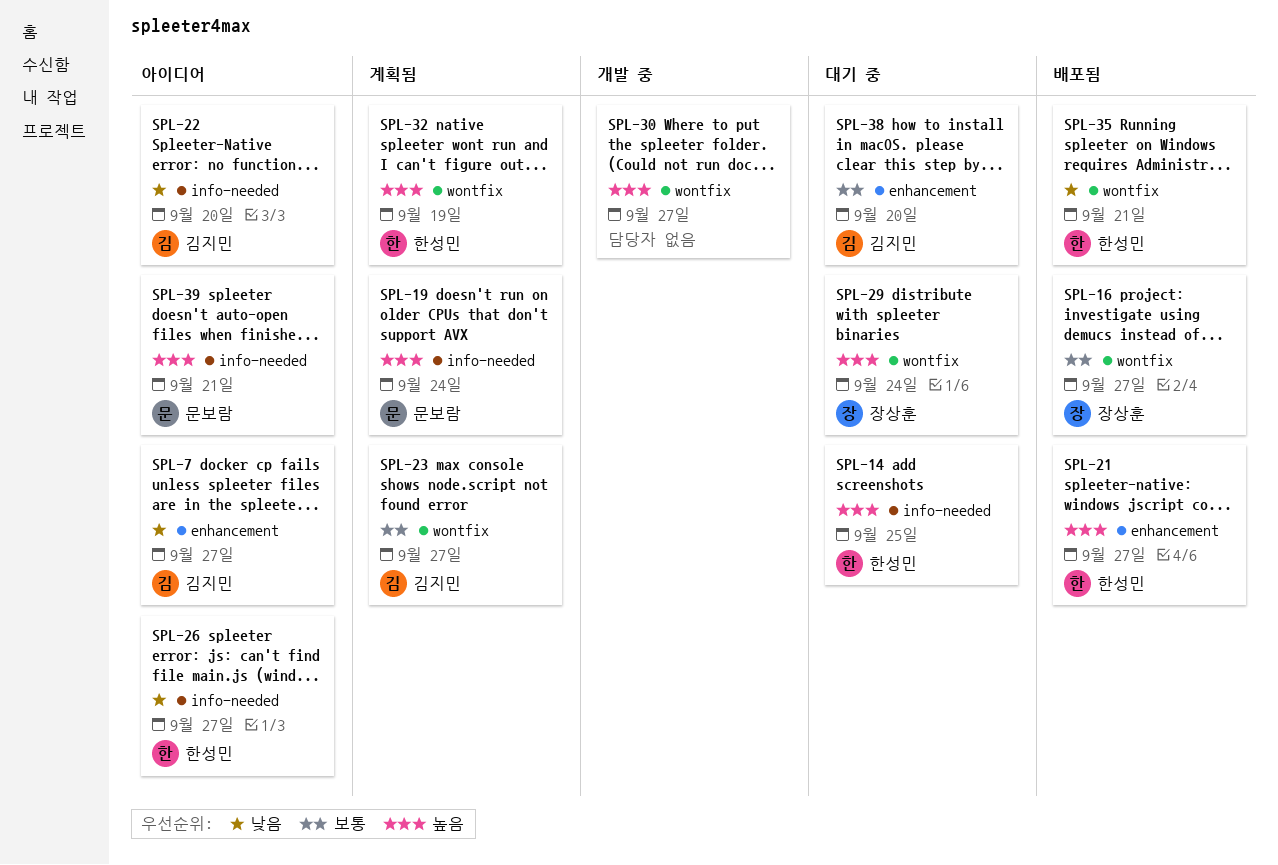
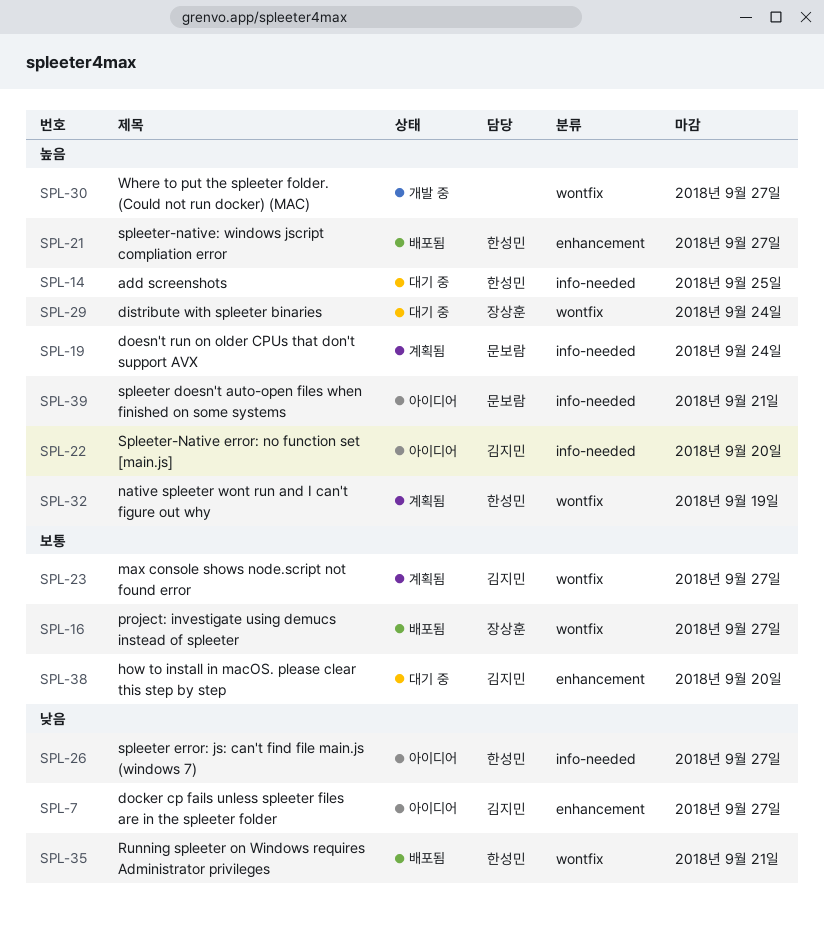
SPL-22, priority: 낮음 -> 높음

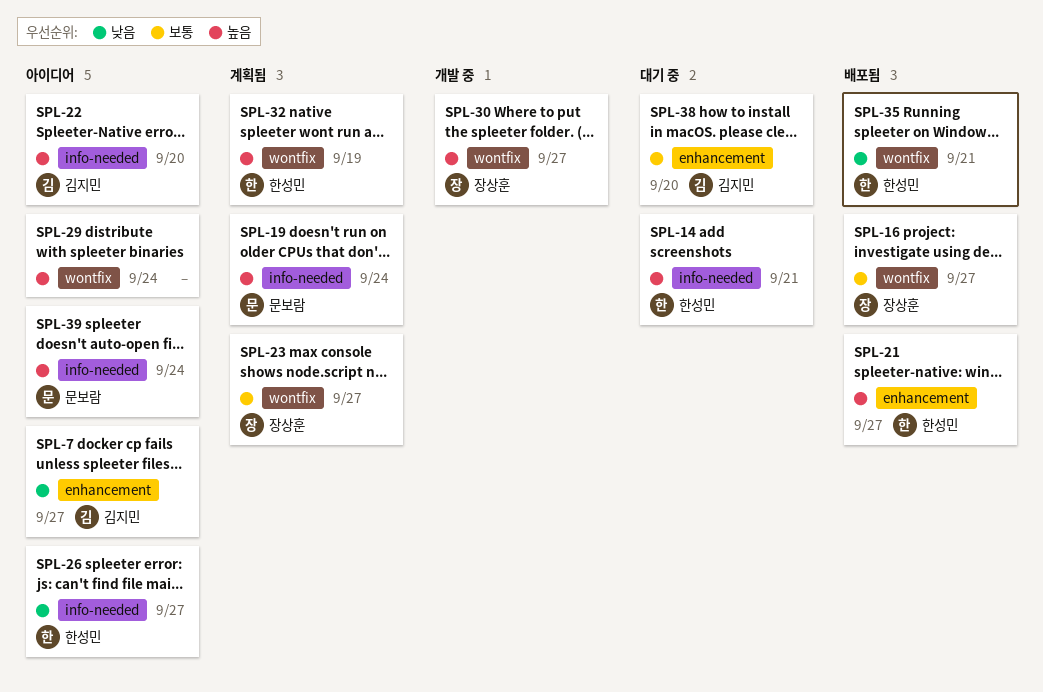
SPL-14, due: Sep 25 -> Sep 21
SPL-23, owner: 김지민 -> 장상훈
SPL-29, status: 대기 중 -> 아이디어
SPL-29, owner: 장상훈 -> none
SPL-30, owner: none -> 장상훈
SPL-39, due: Sep 21 -> Sep 24

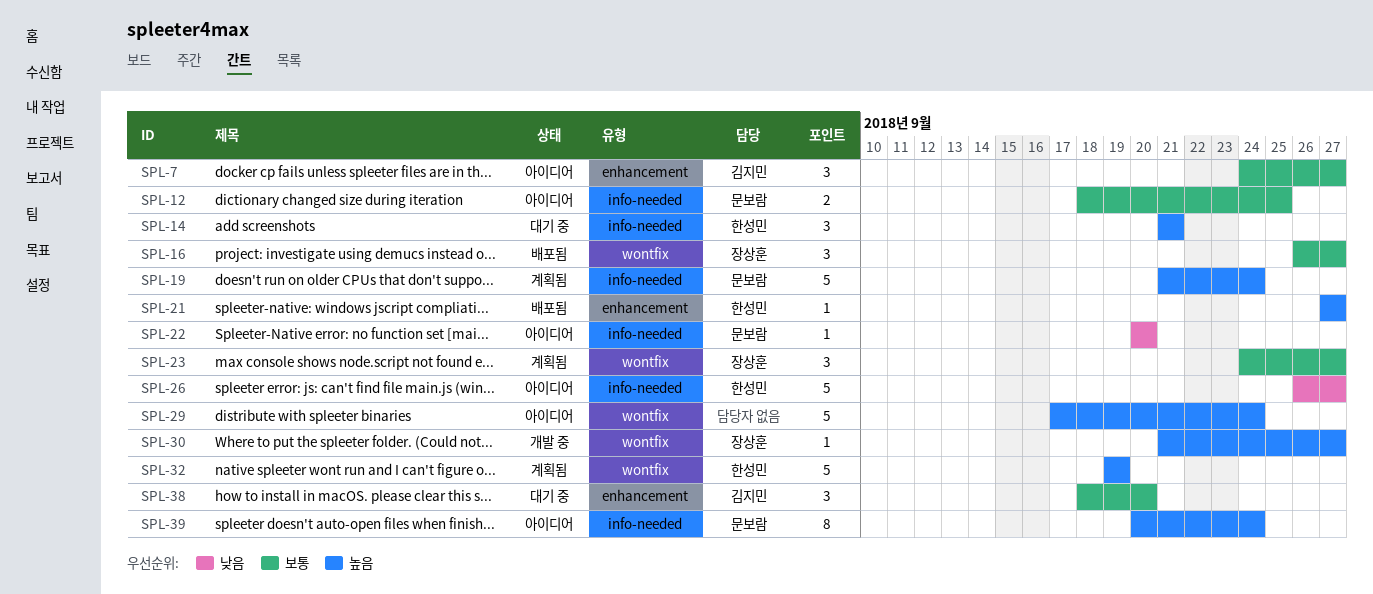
SPL-7, priority: 낮음 -> 보통
SPL-12: none -> present
SPL-22, owner: 김지민 -> 문보람
SPL-22, priority: 높음 -> 낮음
SPL-35: present -> none

